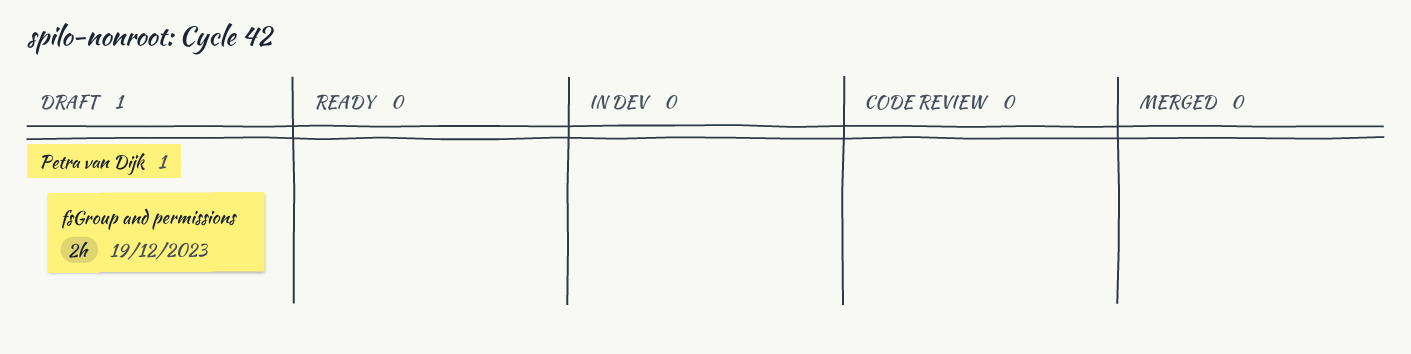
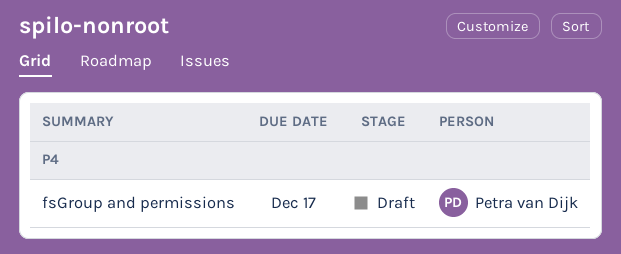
fsGroup and permissions, due: Dec 19 -> Dec 17

